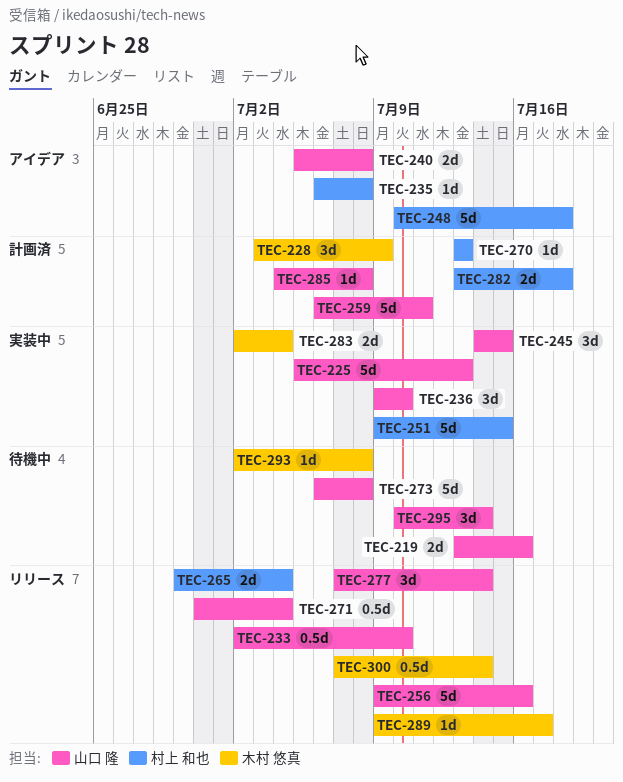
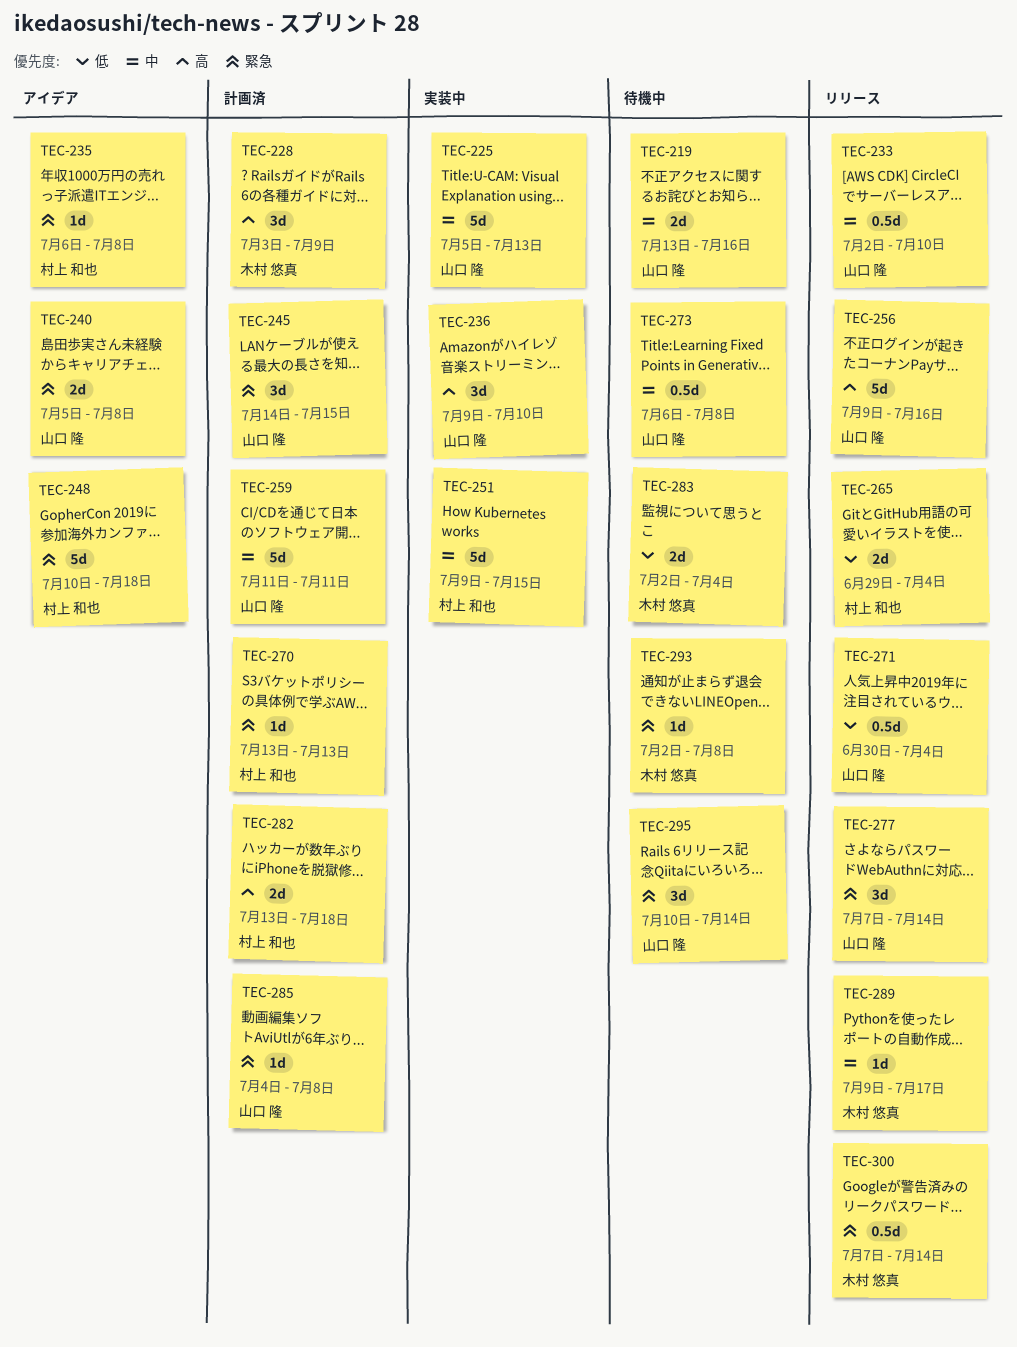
TEC-245, status: 実装中 -> 計画済
TEC-259, start: Jul 6 -> Jul 11
TEC-273, estimate: 5d -> 0.5d
TEC-283, status: 実装中 -> 待機中

